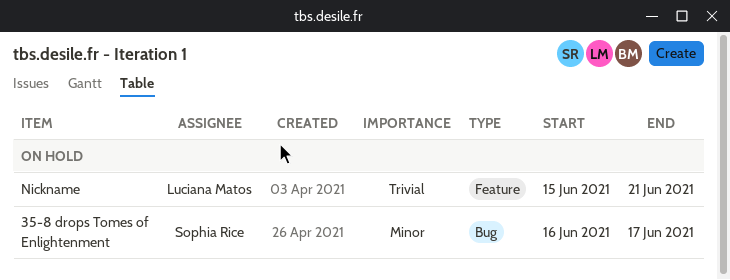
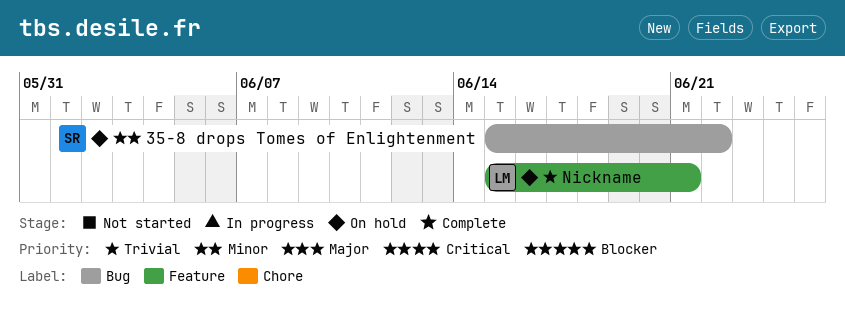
35-8 drops Tomes of Enlightenment, start: Jun 16 -> Jun 15
35-8 drops Tomes of Enlightenment, due: Jun 17 -> Jun 22

